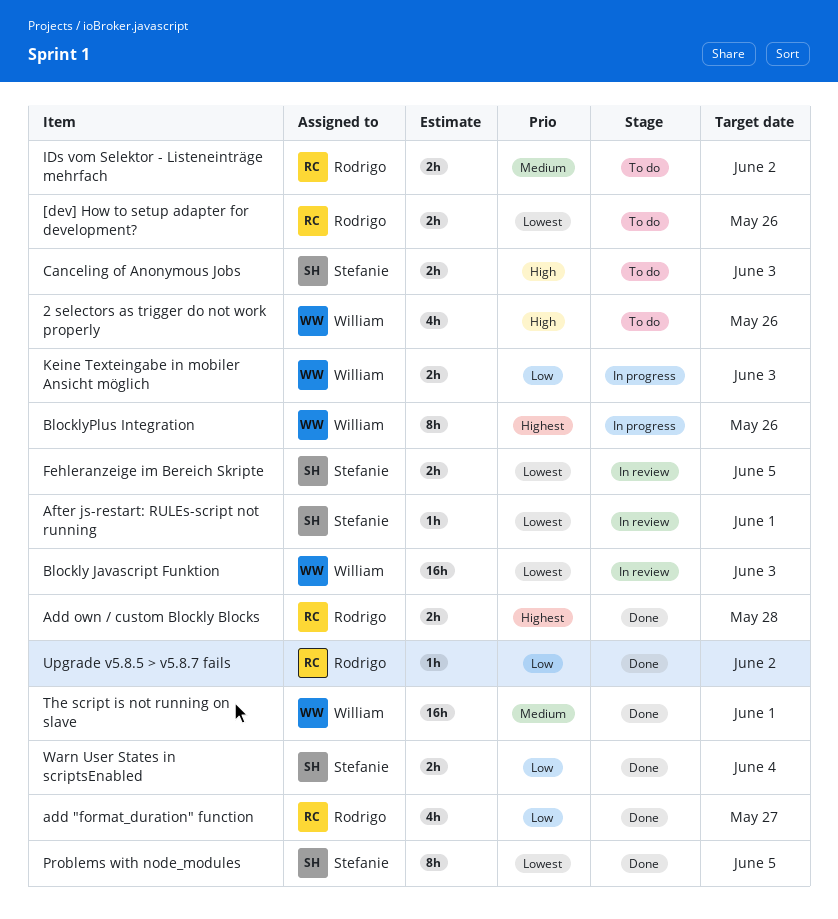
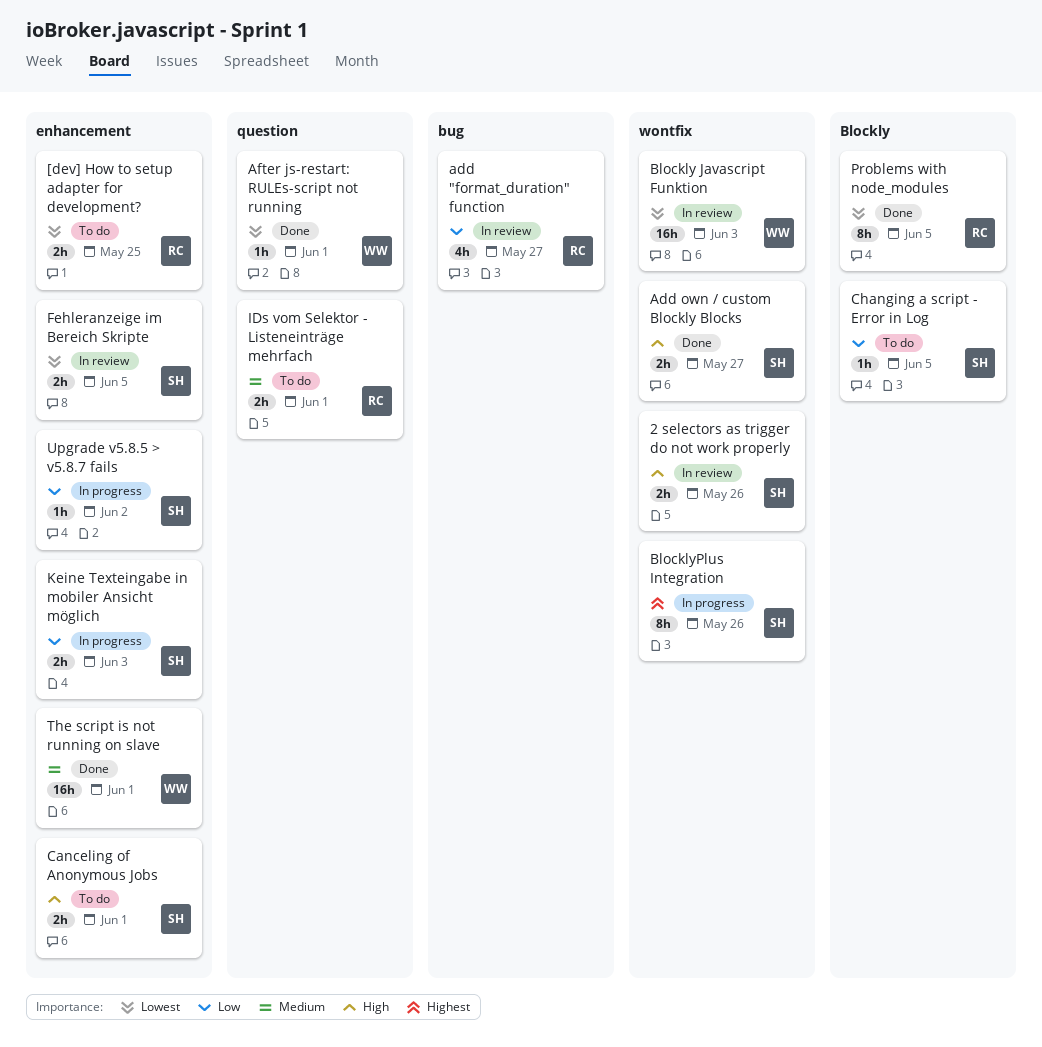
2 selectors as trigger do not work properly, status: To do -> In review
2 selectors as trigger do not work properly, owner: William -> Stefanie
2 selectors as trigger do not work properly, estimate: 4h -> 2h
[dev] How to setup adapter for development?, due: May 26 -> May 25
add "format_duration" function, status: Done -> In review
Add own / custom Blockly Blocks, owner: Rodrigo -> Stefanie
Add own / custom Blockly Blocks, priority: Highest -> High
Add own / custom Blockly Blocks, due: May 28 -> May 27
After js-restart: RULEs-script not running, status: In review -> Done
After js-restart: RULEs-script not running, owner: Stefanie -> William
BlocklyPlus Integration, owner: William -> Stefanie
Canceling of Anonymous Jobs, due: Jun 3 -> Jun 1
Changing a script - Error in Log: none -> present
IDs vom Selektor - Listeneinträge mehrfach, due: Jun 2 -> Jun 1
Keine Texteingabe in mobiler Ansicht möglich, owner: William -> Stefanie
Problems with node_modules, owner: Stefanie -> Rodrigo
Upgrade v5.8.5 > v5.8.7 fails, status: Done -> In progress
Upgrade v5.8.5 > v5.8.7 fails, owner: Rodrigo -> Stefanie
Warn User States in scriptsEnabled: present -> none

